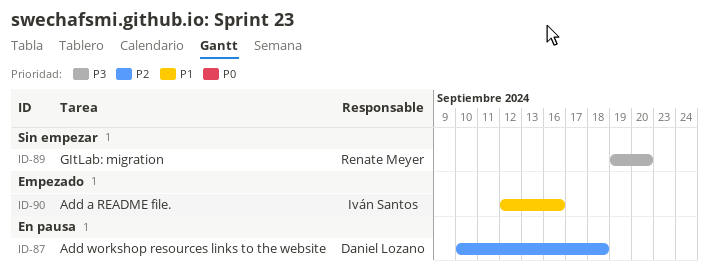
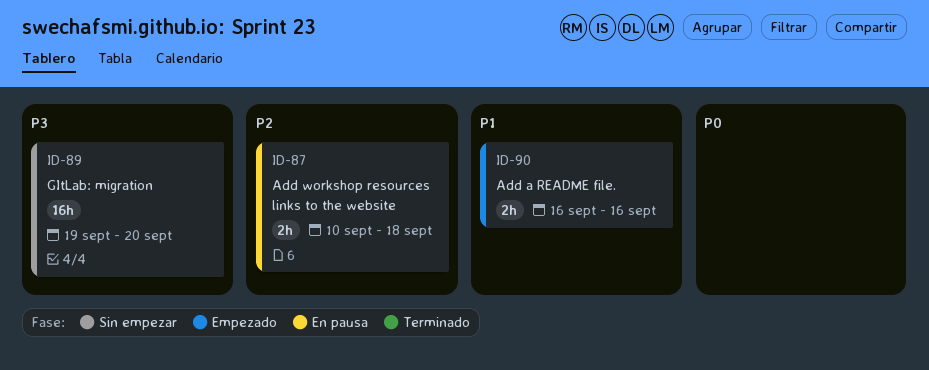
ID-90, start: Sep 12 -> Sep 16

